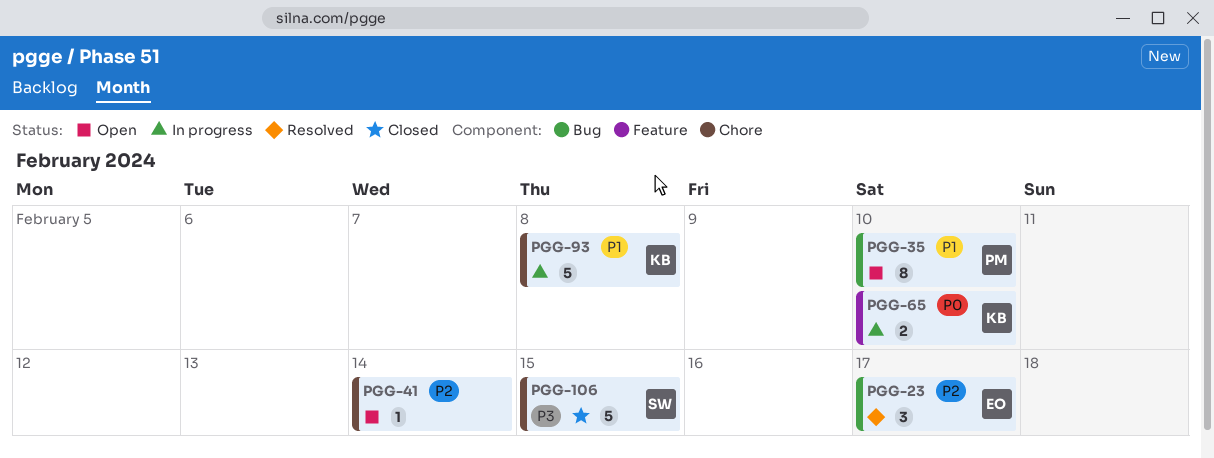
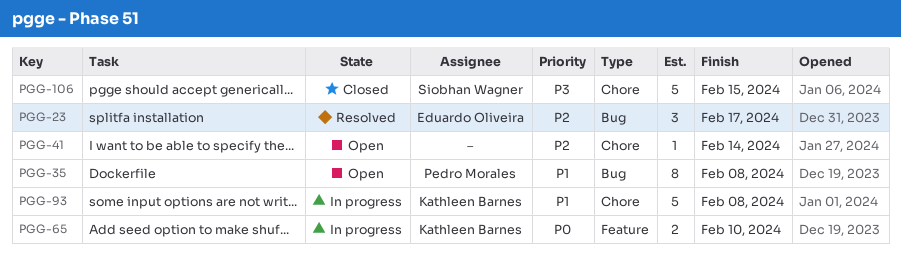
PGG-35, due: Feb 10 -> Feb 8

